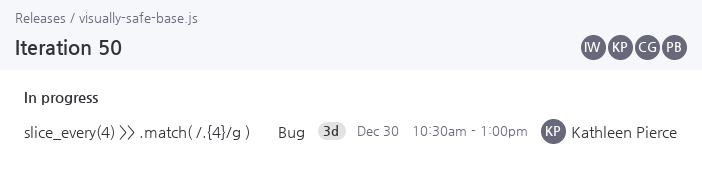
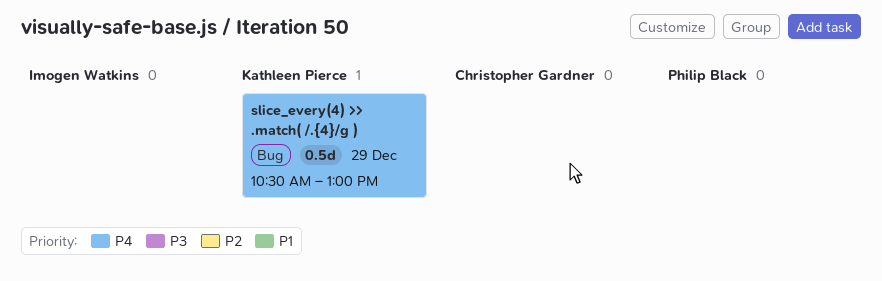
slice_every(4) >> .match( /.{4}/g ), estimate: 3d -> 0.5d
slice_every(4) >> .match( /.{4}/g ), day: Dec 30 -> Dec 29

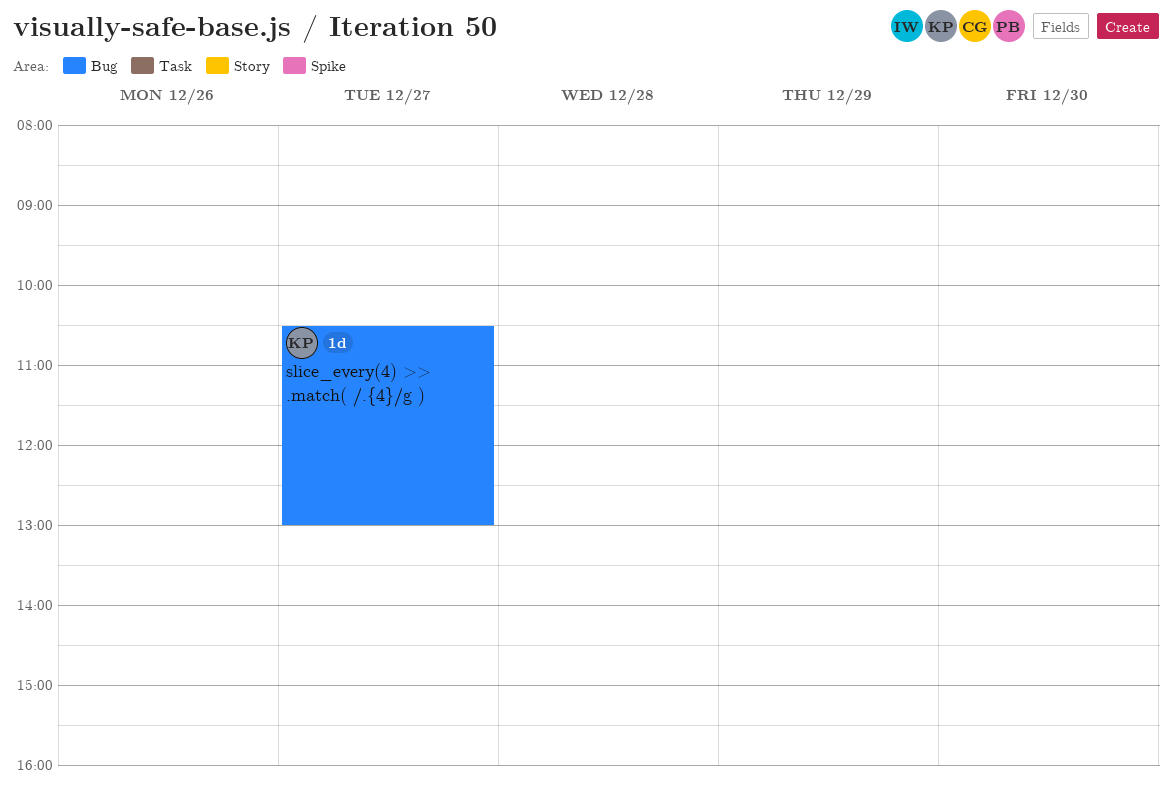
slice_every(4) >> .match( /.{4}/g ), estimate: 0.5d -> 1d
slice_every(4) >> .match( /.{4}/g ), day: Dec 29 -> Dec 27

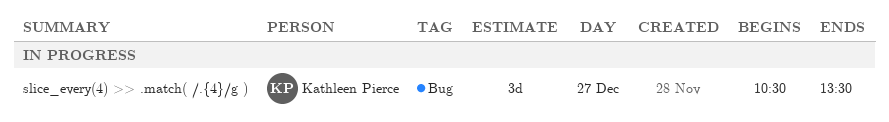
slice_every(4) >> .match( /.{4}/g ), estimate: 1d -> 3d
slice_every(4) >> .match( /.{4}/g ), ends: 13:00 -> 13:30

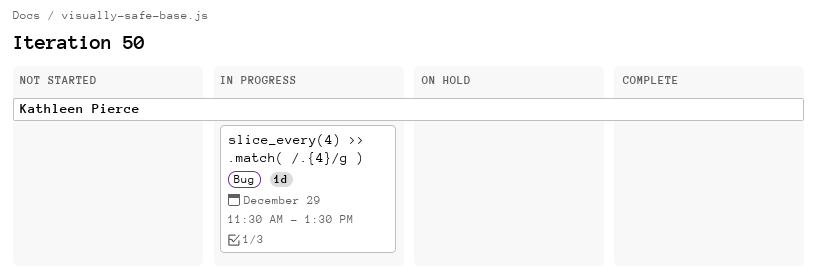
slice_every(4) >> .match( /.{4}/g ), estimate: 3d -> 1d
slice_every(4) >> .match( /.{4}/g ), day: Dec 27 -> Dec 29
slice_every(4) >> .match( /.{4}/g ), begins: 10:30 -> 11:30

